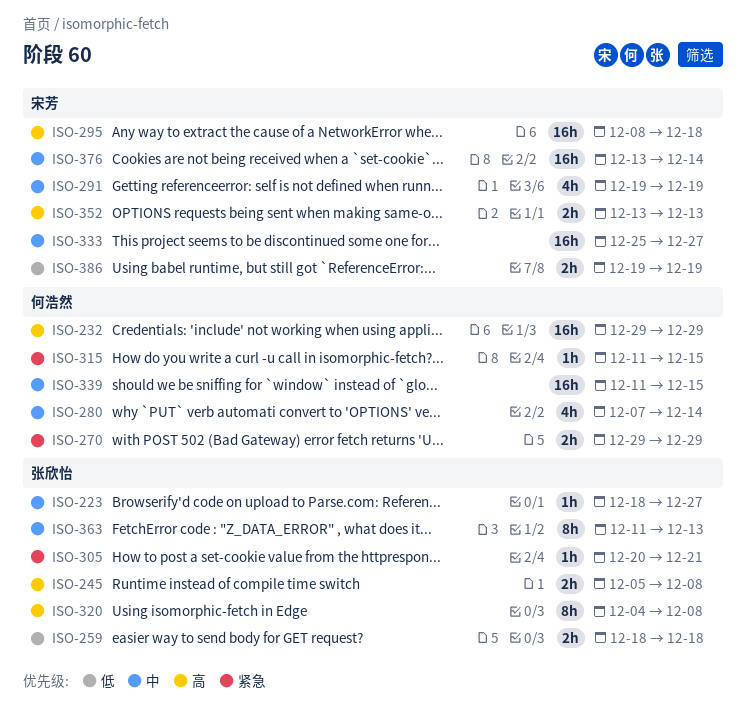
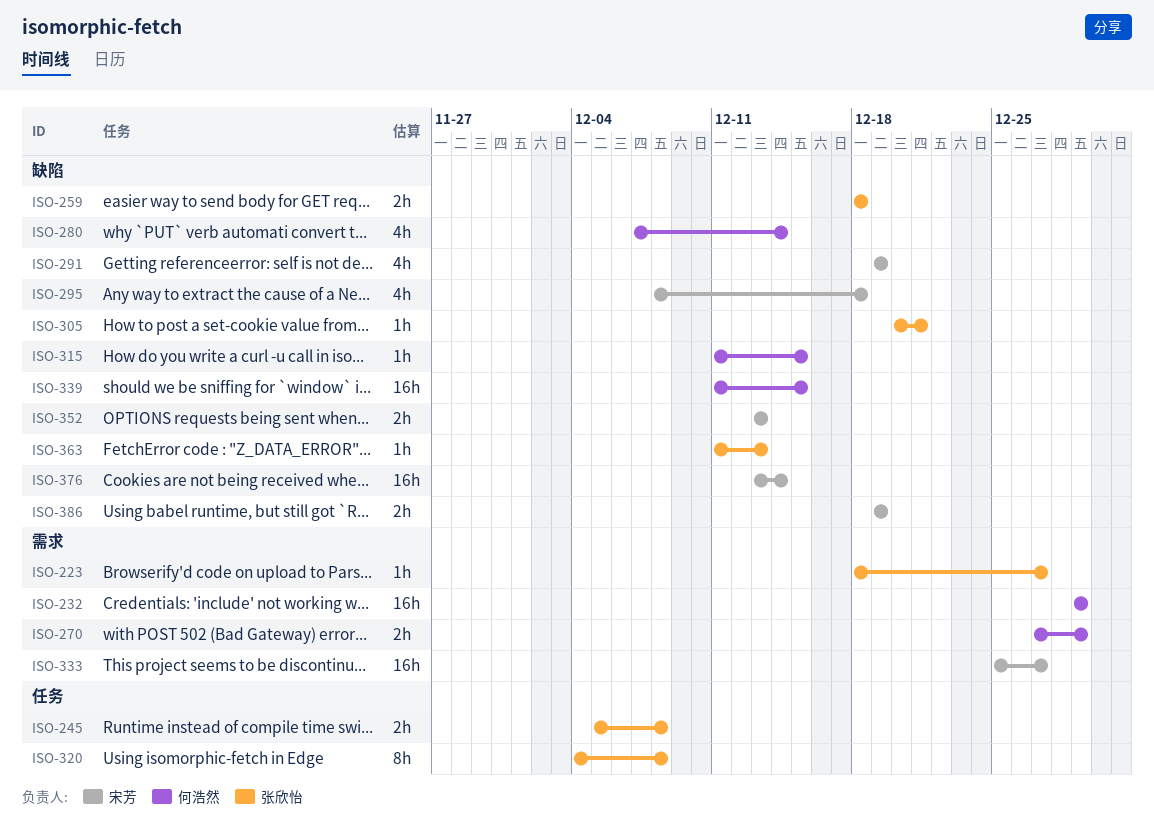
ISO-270, start: Dec 29 -> Dec 27
ISO-295, estimate: 16h -> 4h
ISO-363, estimate: 8h -> 1h

